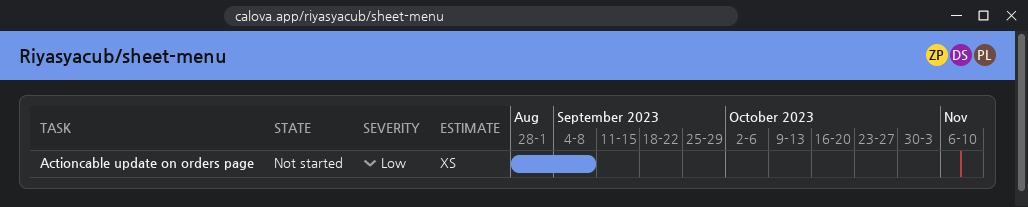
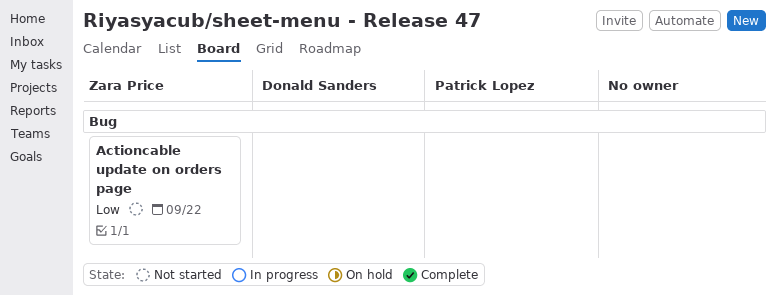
Actioncable update on orders page, due: Sep 8 -> Sep 22

